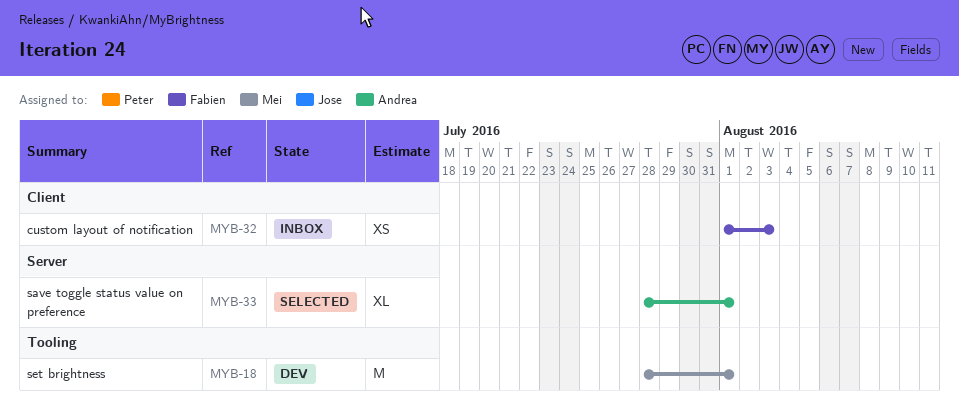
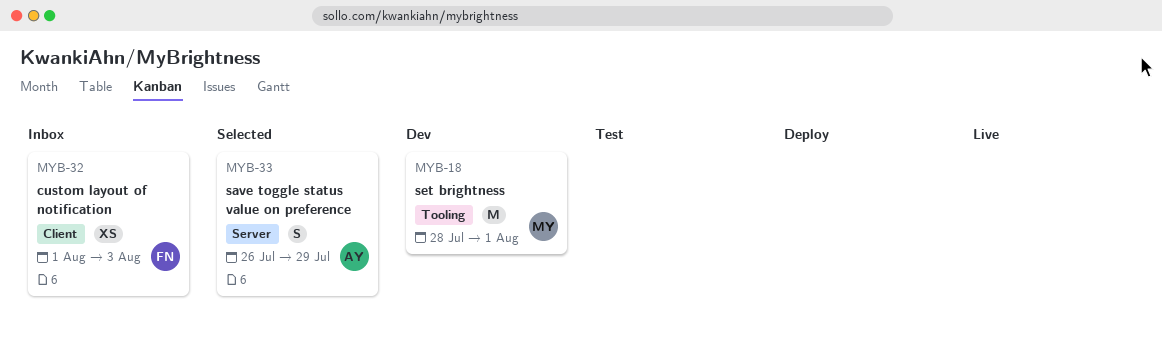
MYB-33, estimate: XL -> S
MYB-33, start: Jul 28 -> Jul 26
MYB-33, due: Aug 1 -> Jul 29

